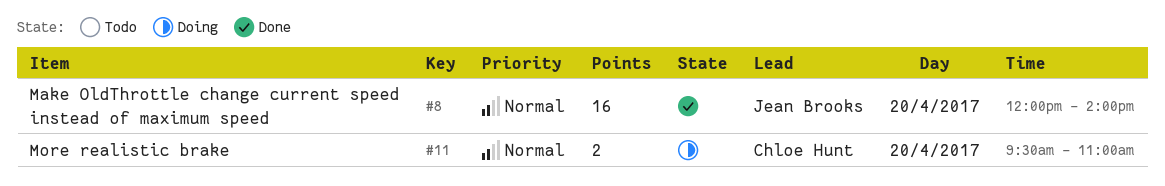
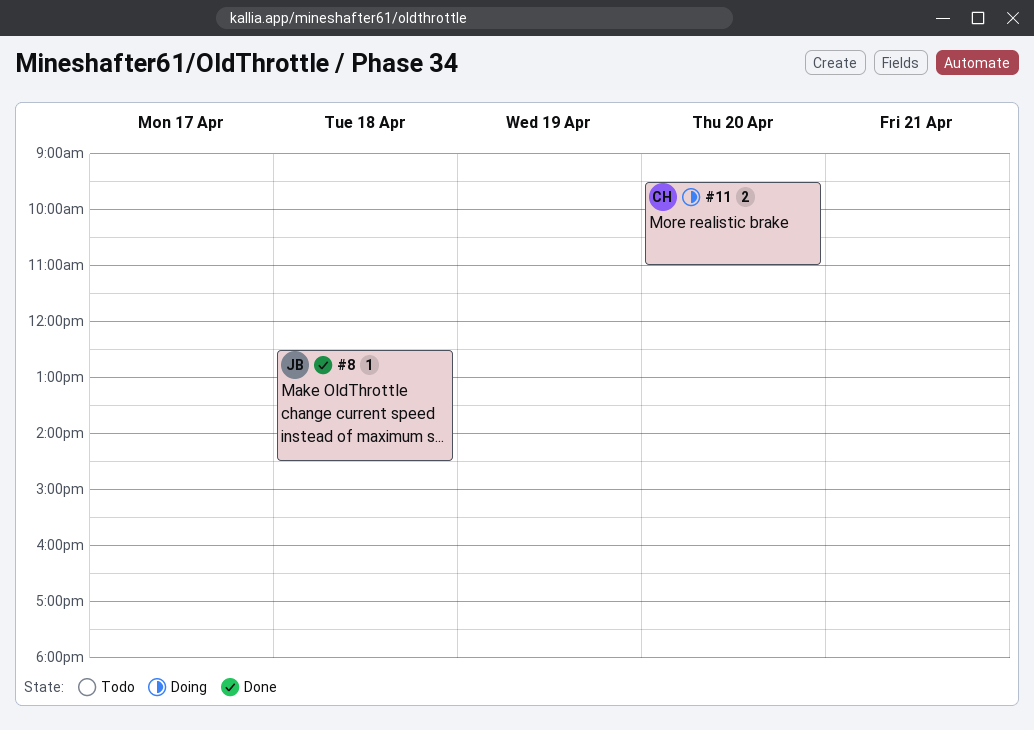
#8, estimate: 16 -> 1
#8, day: Apr 20 -> Apr 18
#8, begins: 12:00 -> 12:30
#8, ends: 14:00 -> 14:30

